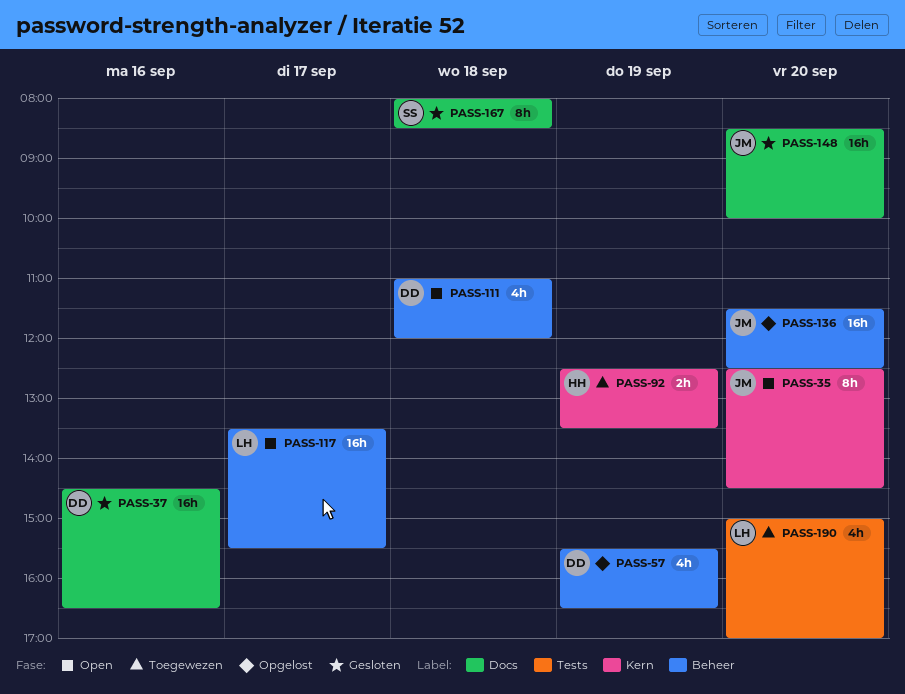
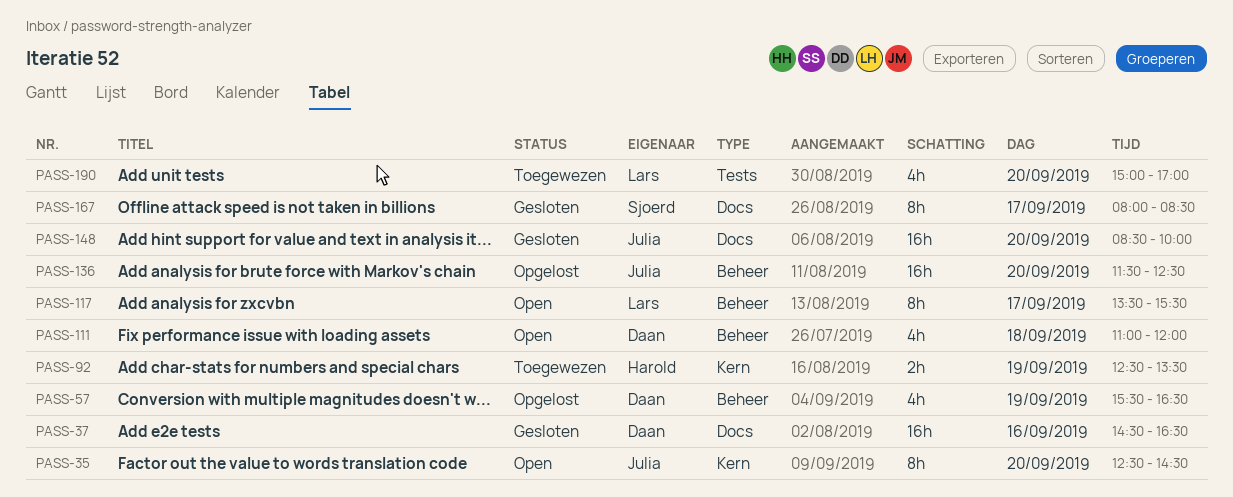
PASS-117, estimate: 16h -> 8h
PASS-167, day: Sep 18 -> Sep 17

